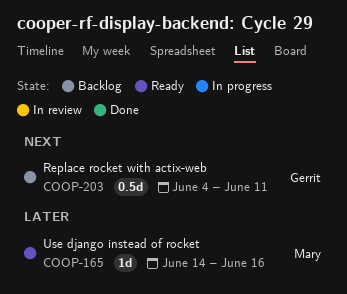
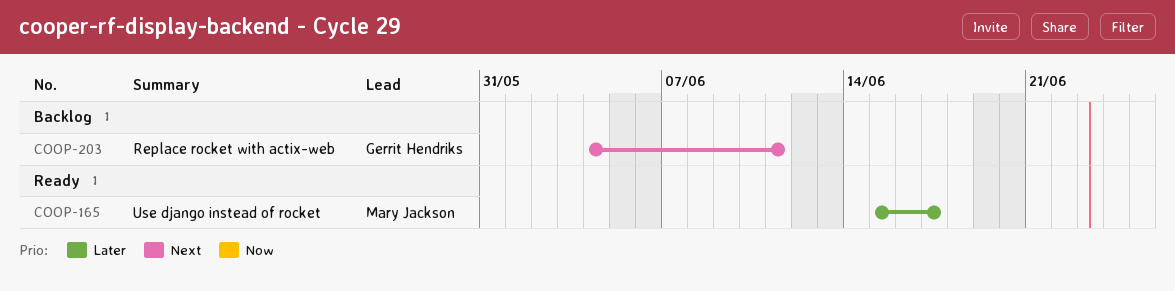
COOP-165, start: Jun 14 -> Jun 15
COOP-165, due: Jun 16 -> Jun 17

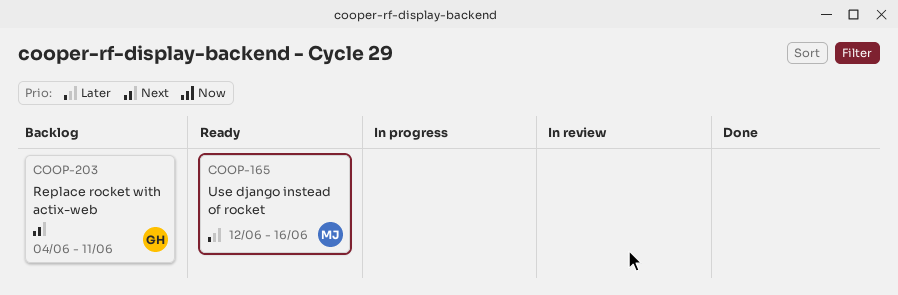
COOP-165, start: Jun 15 -> Jun 12
COOP-165, due: Jun 17 -> Jun 16

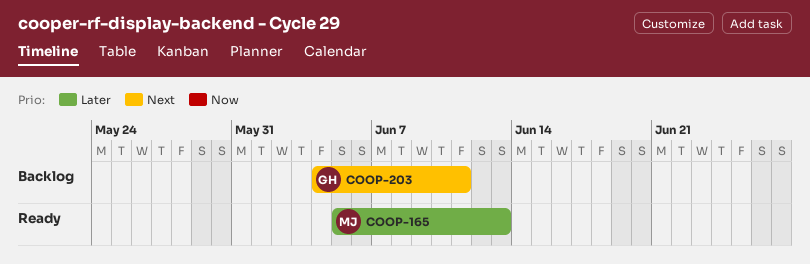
COOP-165, start: Jun 12 -> Jun 5
COOP-165, due: Jun 16 -> Jun 13

